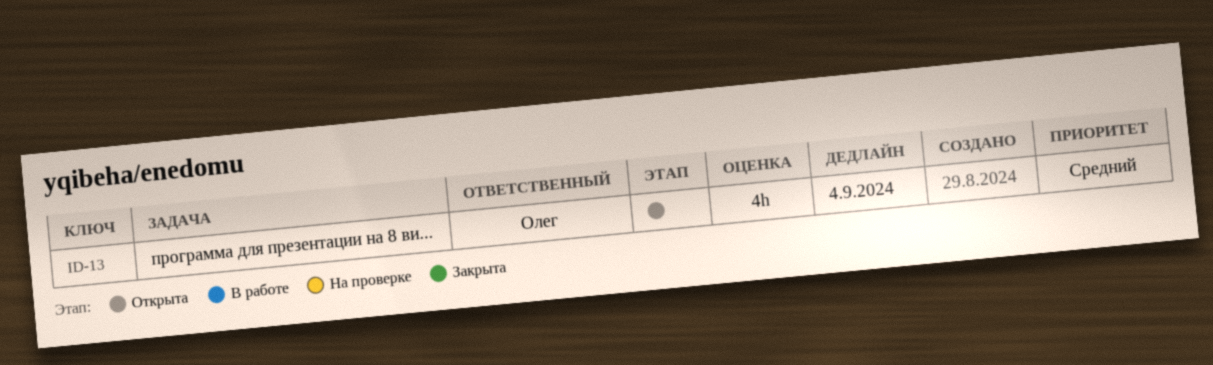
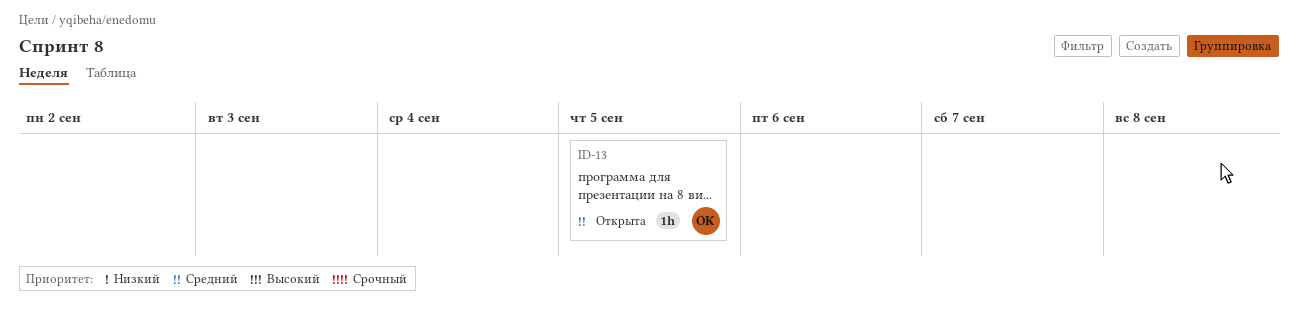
ID-13, estimate: 4h -> 1h
ID-13, due: Sep 4 -> Sep 5

